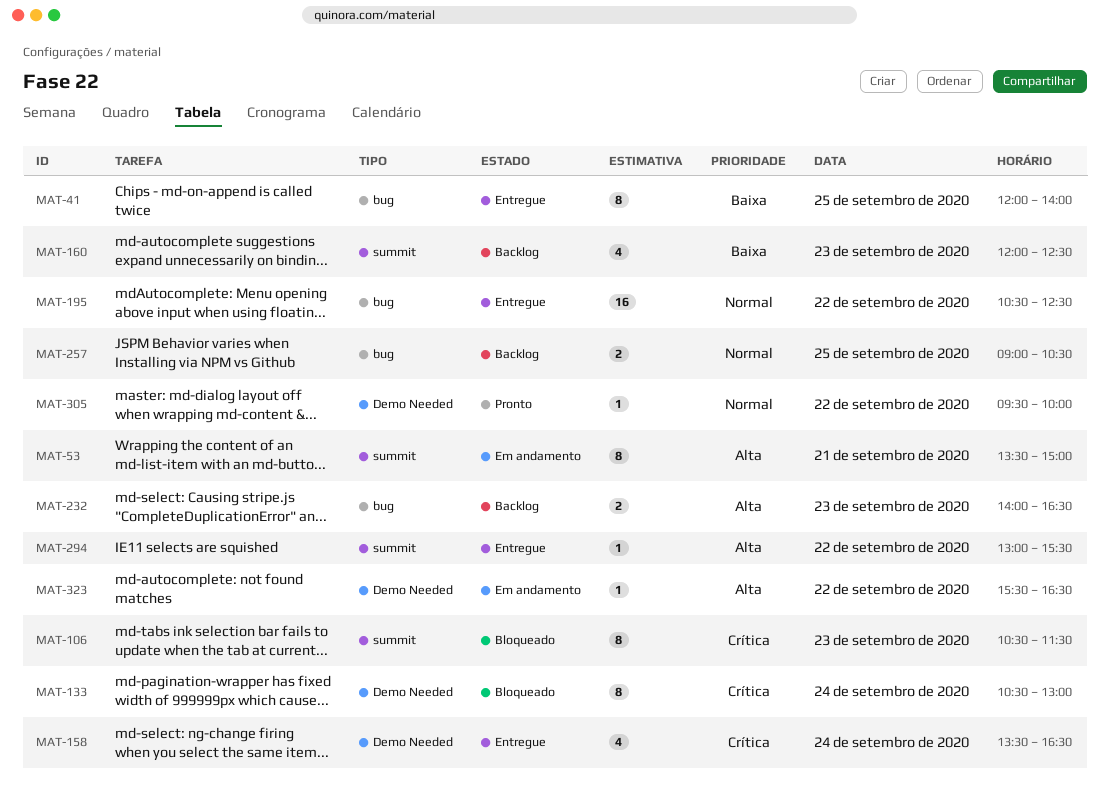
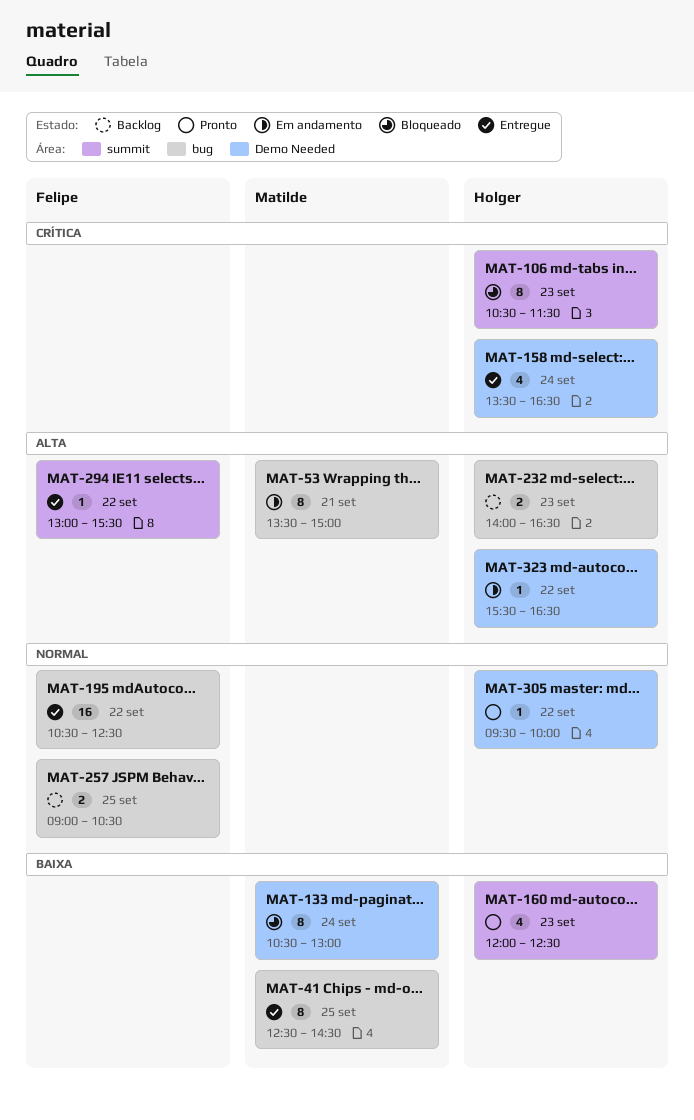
MAT-41, begins: 12:00 -> 12:30
MAT-41, ends: 14:00 -> 14:30
MAT-53, label: summit -> bug
MAT-133, priority: Crítica -> Baixa
MAT-160, status: Backlog -> Pronto

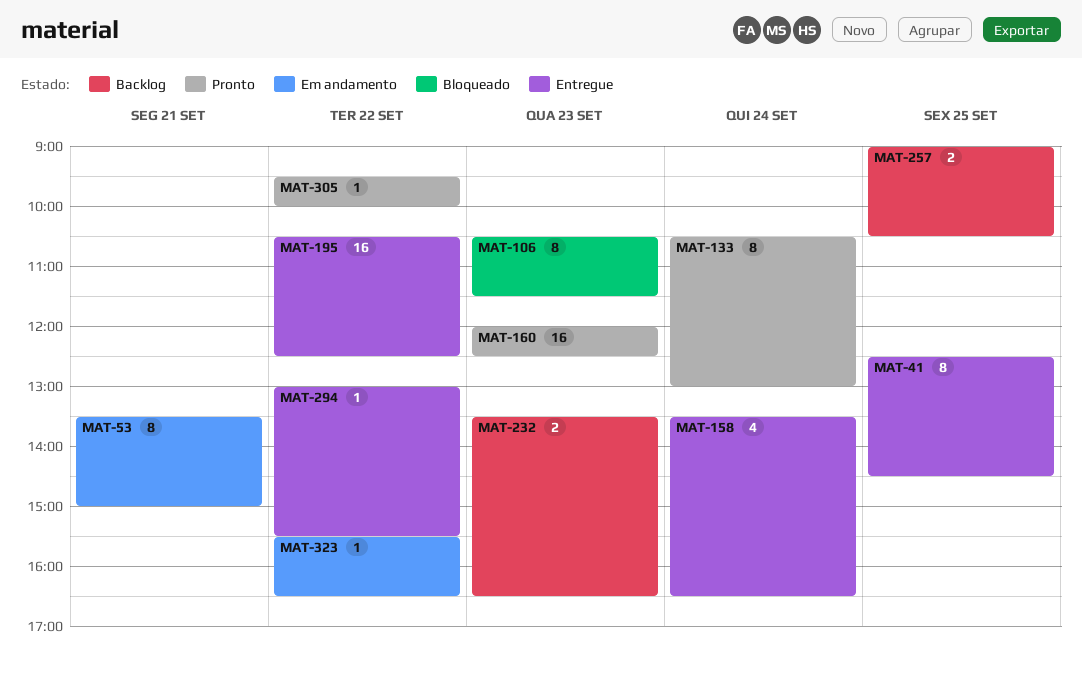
MAT-133, status: Bloqueado -> Pronto
MAT-160, estimate: 4 -> 16
MAT-232, begins: 14:00 -> 13:30

